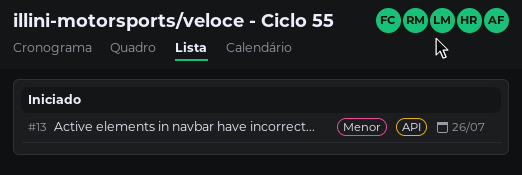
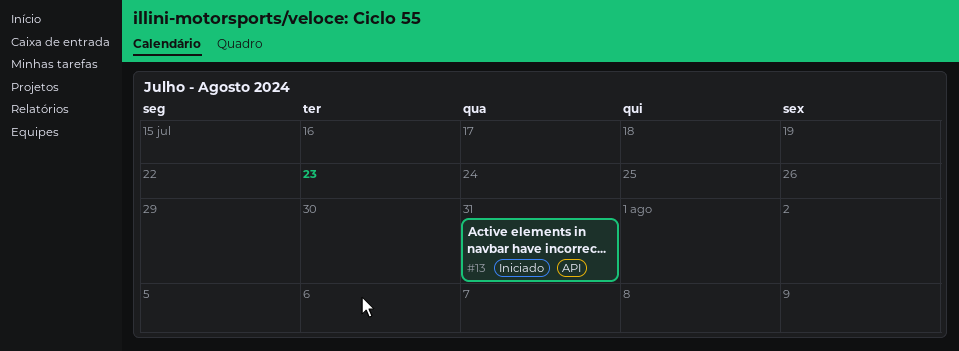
#13, due: Jul 26 -> Jul 31

